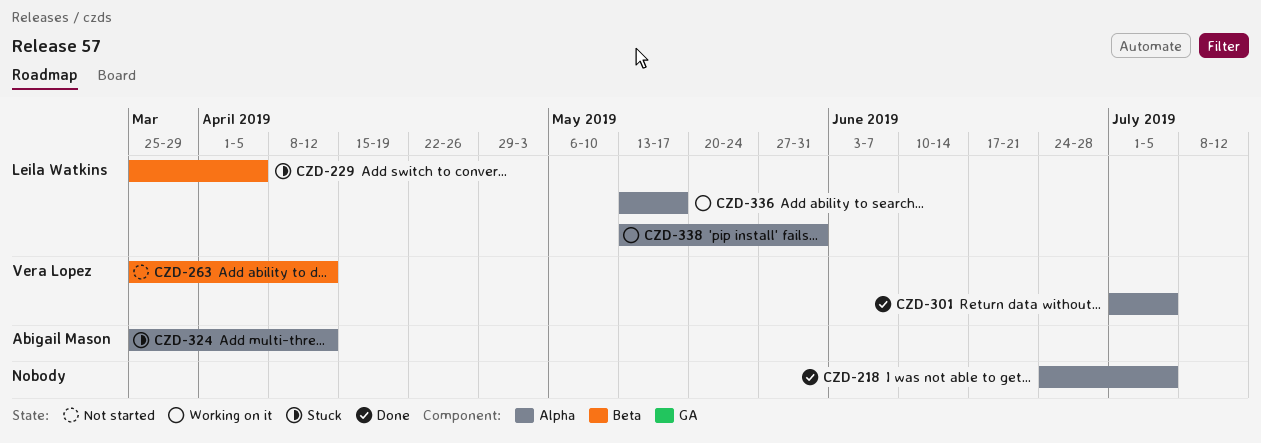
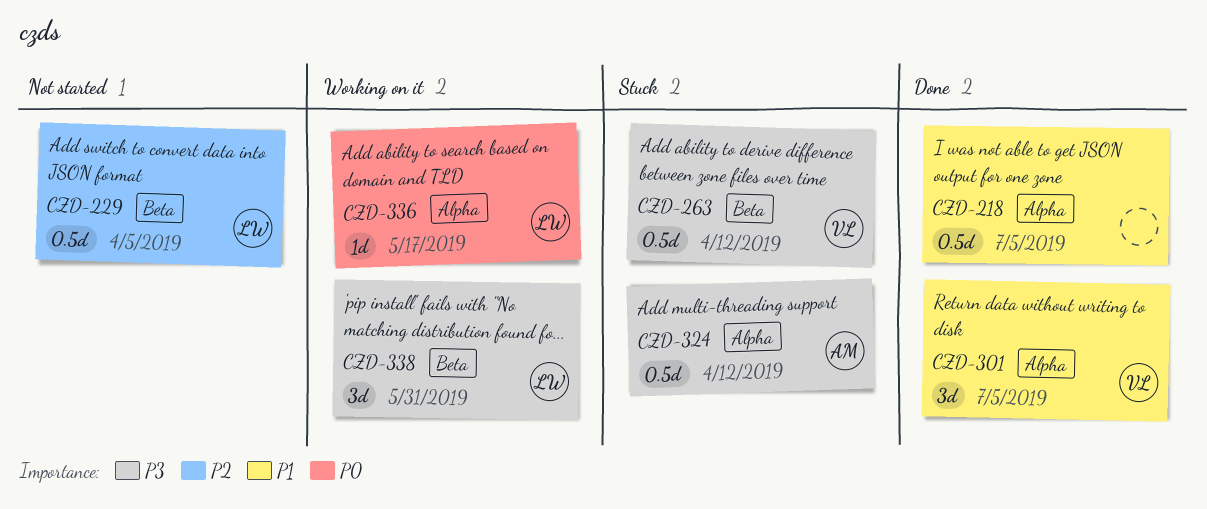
CZD-229, status: Stuck -> Not started
CZD-263, status: Not started -> Stuck
CZD-338, label: Alpha -> Beta

